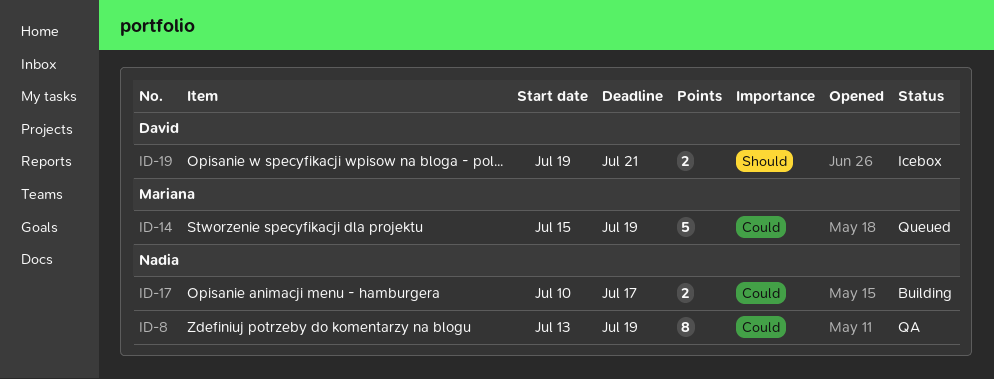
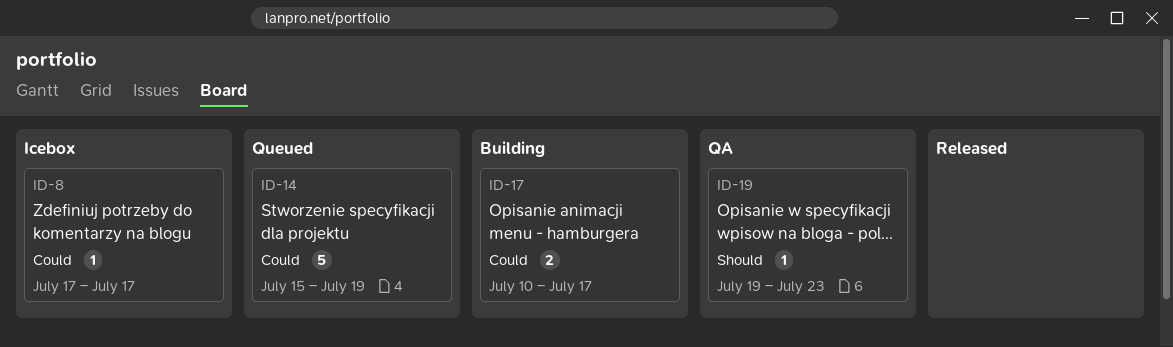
ID-8, status: QA -> Icebox
ID-8, estimate: 8 -> 1
ID-8, start: Jul 13 -> Jul 17
ID-8, due: Jul 19 -> Jul 17
ID-19, status: Icebox -> QA
ID-19, estimate: 2 -> 1
ID-19, due: Jul 21 -> Jul 23

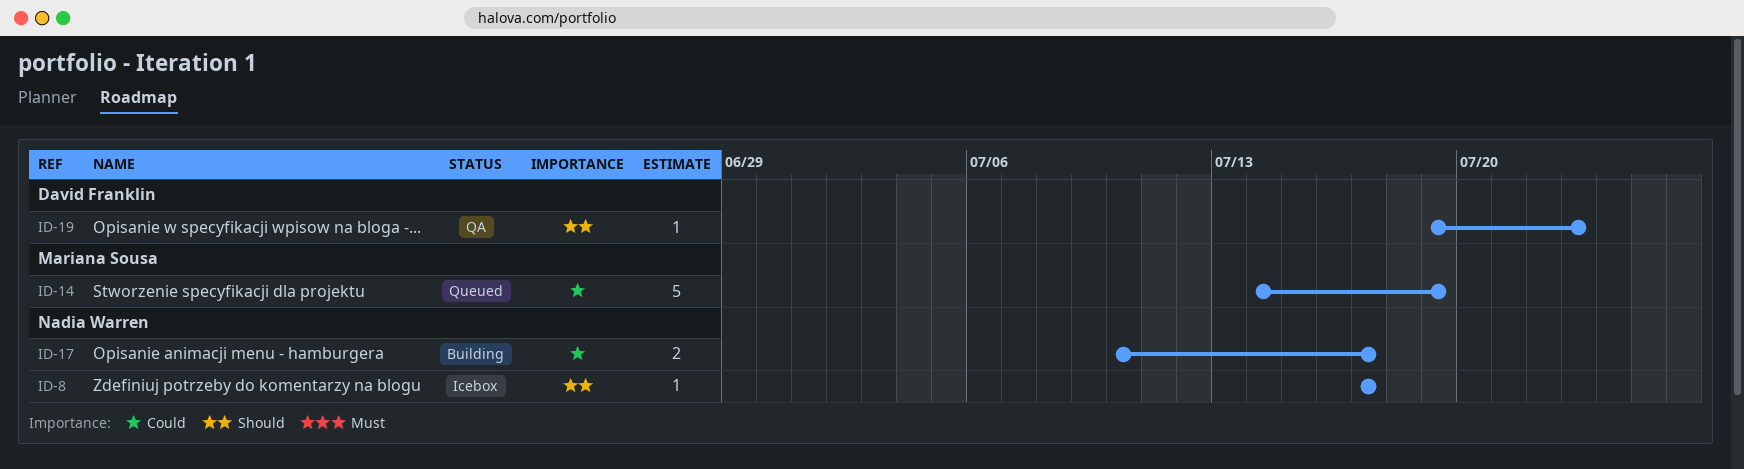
ID-8, priority: Could -> Should
ID-14, start: Jul 15 -> Jul 14

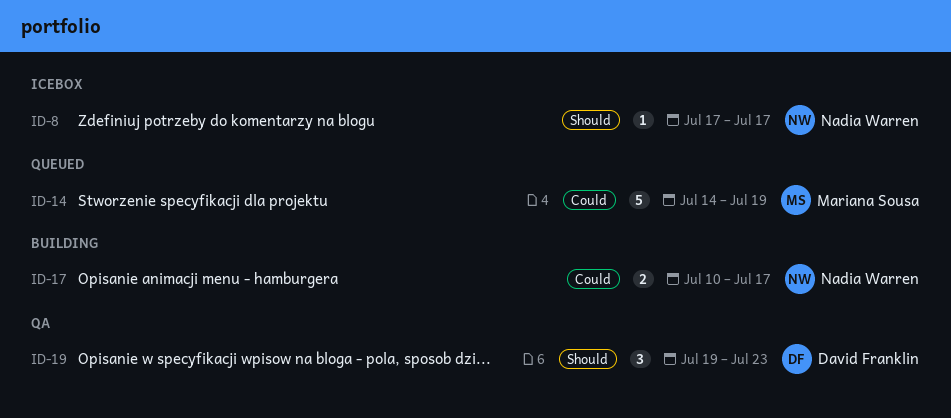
ID-19, estimate: 1 -> 3

